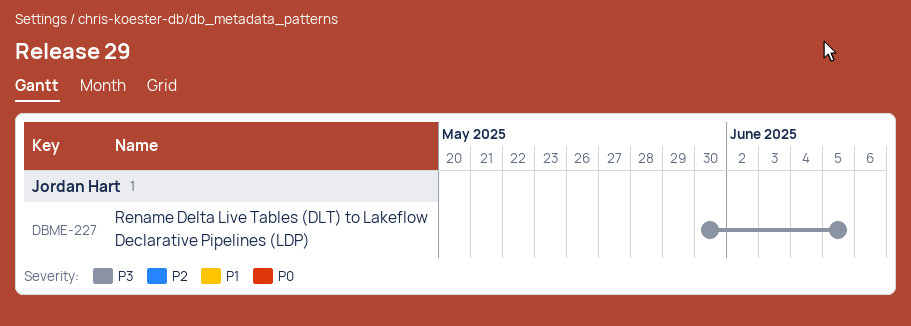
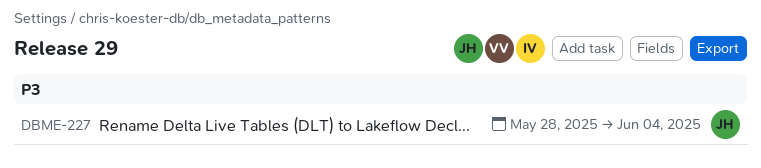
DBME-227, start: May 30 -> May 28
DBME-227, due: Jun 5 -> Jun 4

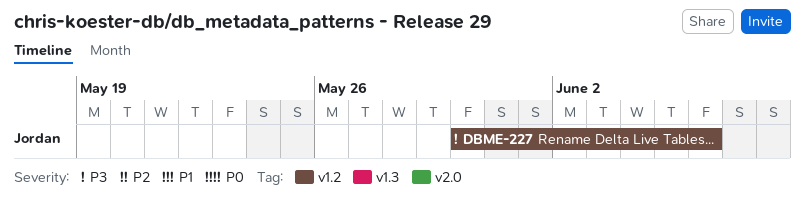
DBME-227, start: May 28 -> May 30
DBME-227, due: Jun 4 -> Jun 6

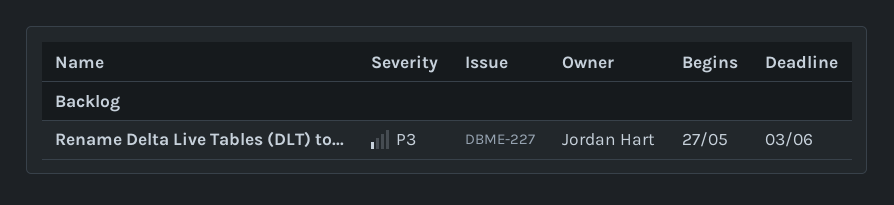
DBME-227, start: May 30 -> May 27
DBME-227, due: Jun 6 -> Jun 3

